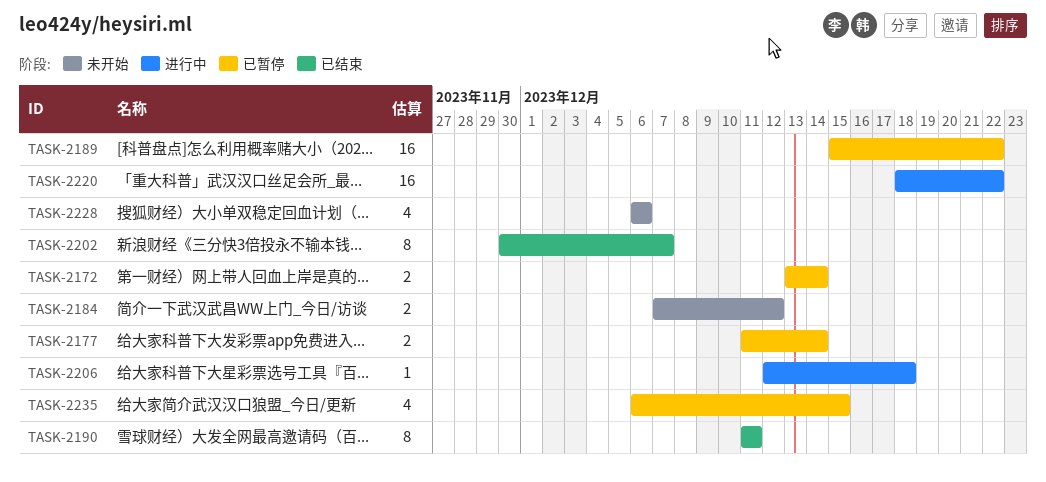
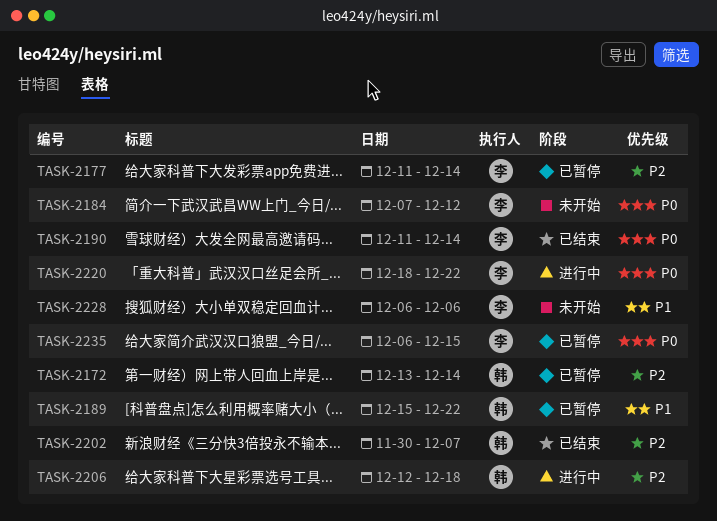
TASK-2190, due: Dec 11 -> Dec 14

